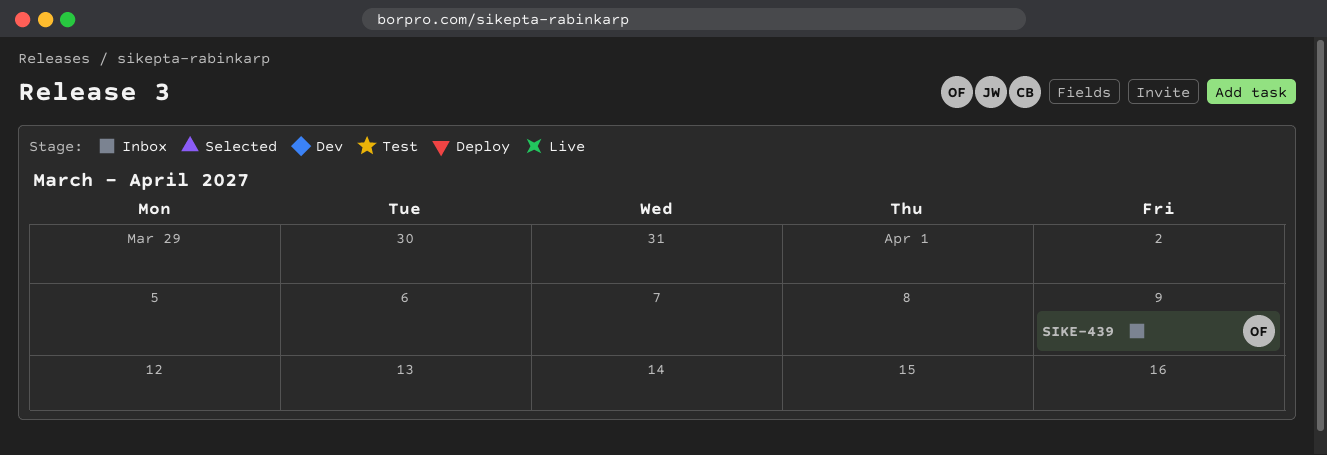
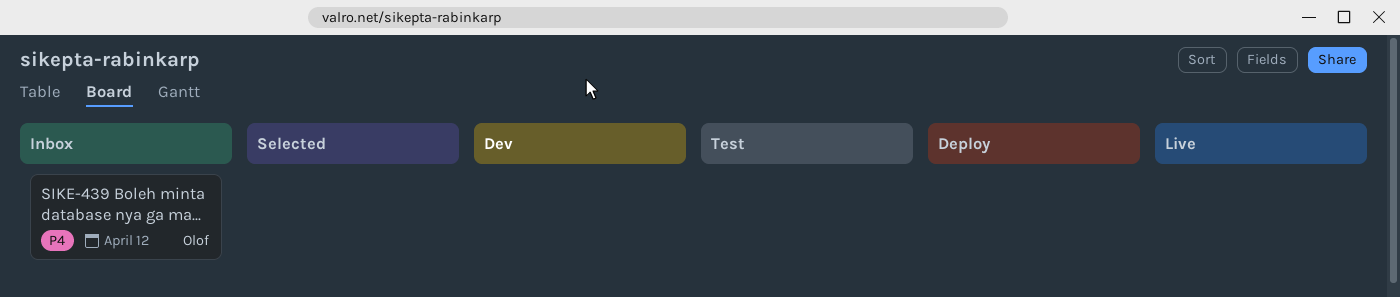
SIKE-439, due: Apr 9 -> Apr 12

